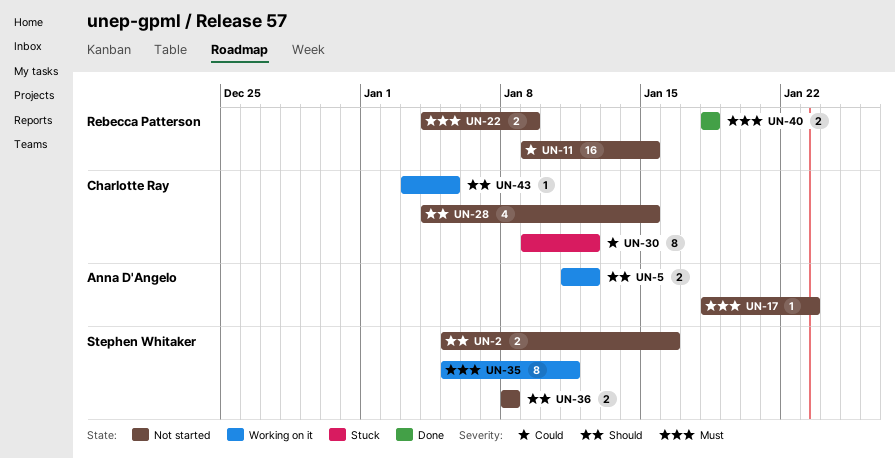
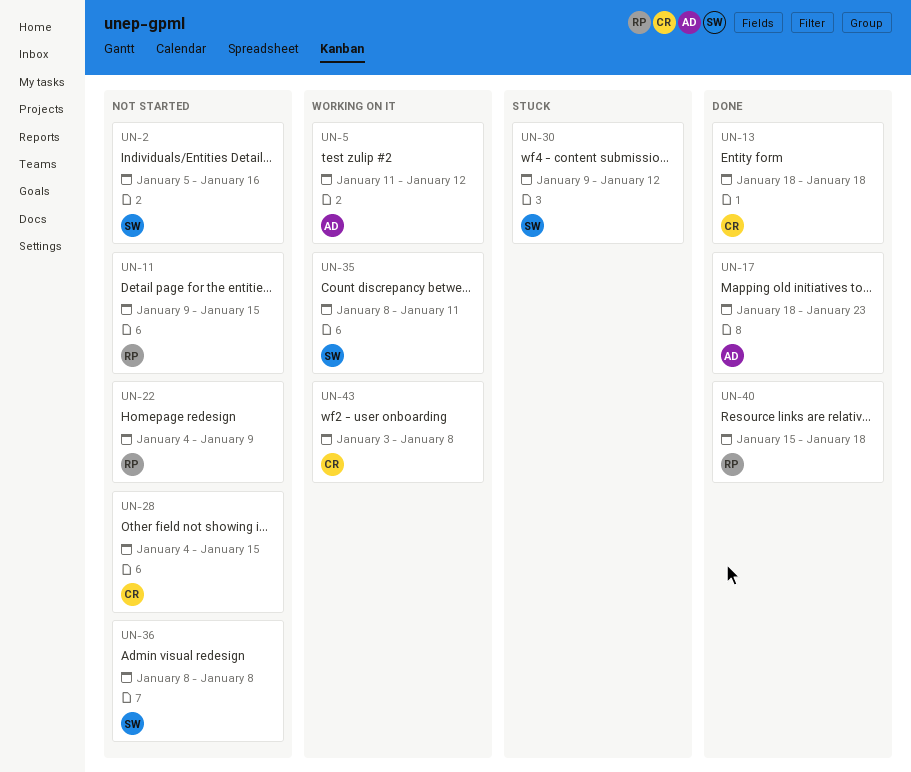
UN-13: none -> present
UN-17, status: Not started -> Done
UN-30, owner: Charlotte Ray -> Stephen Whitaker
UN-35, start: Jan 5 -> Jan 8
UN-40, start: Jan 18 -> Jan 15
UN-43, due: Jan 5 -> Jan 8

